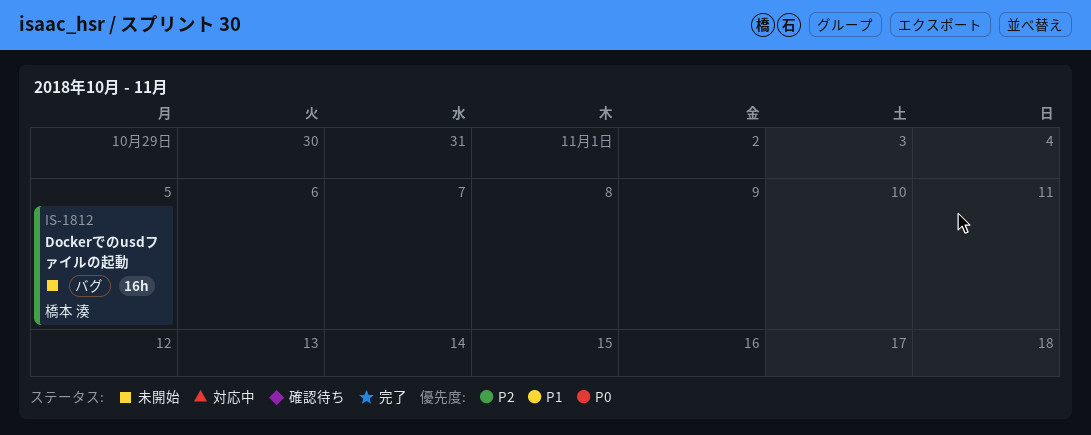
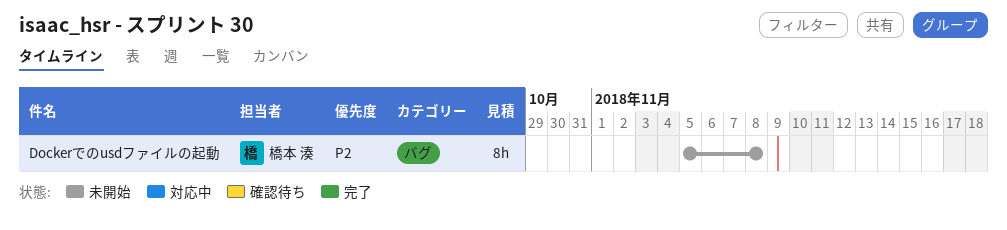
Dockerでのusdファイルの起動, estimate: 16h -> 8h
Dockerでのusdファイルの起動, due: Nov 5 -> Nov 8

